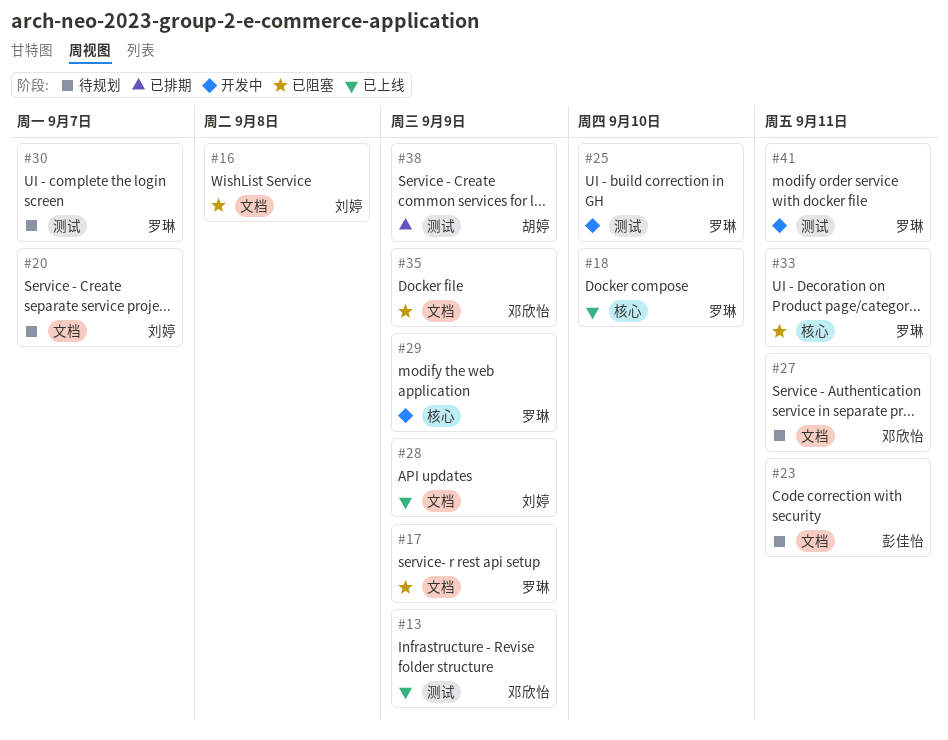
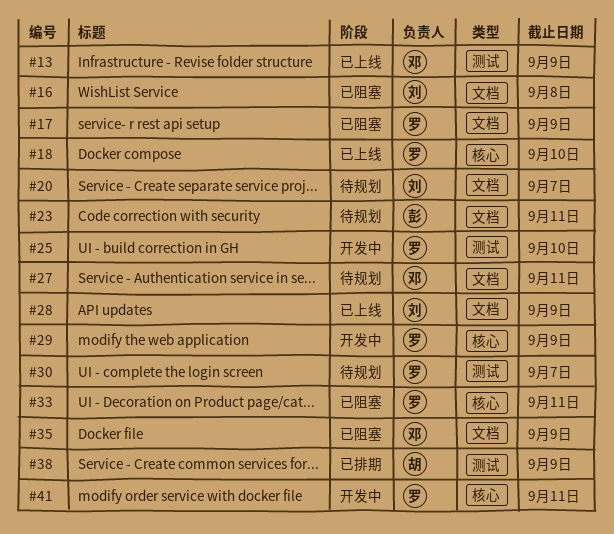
#41, label: 测试 -> 核心

